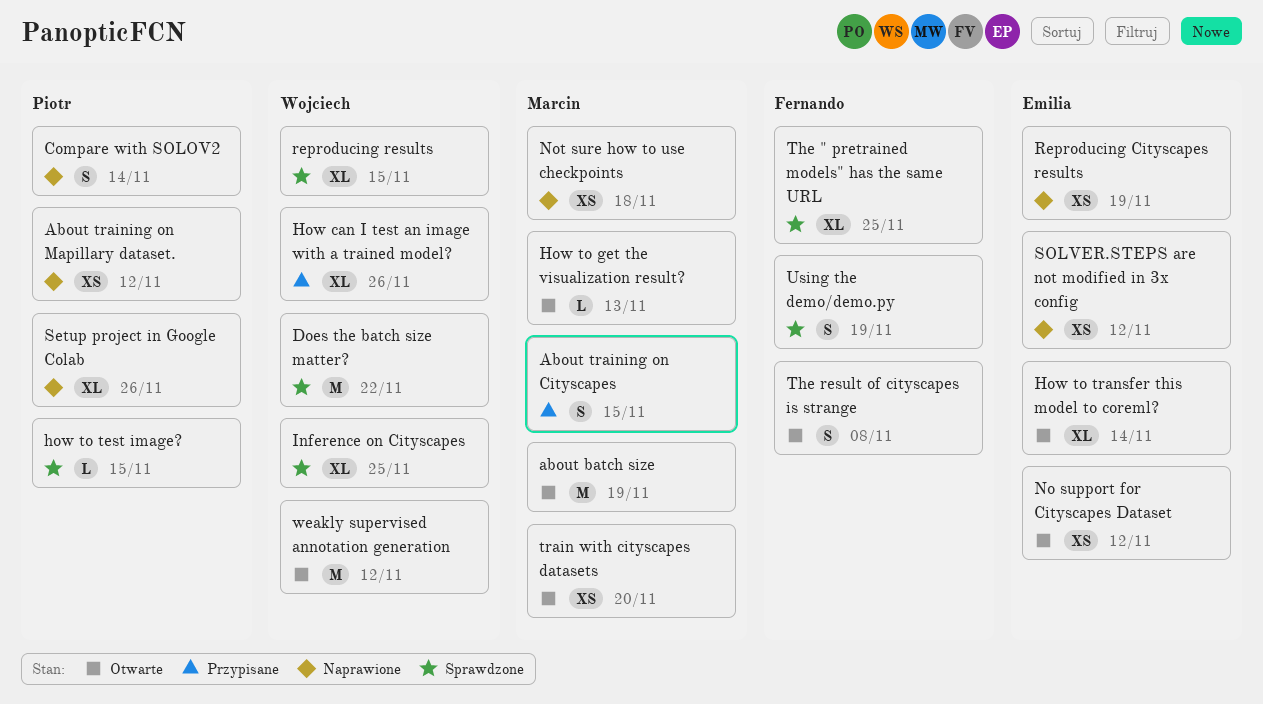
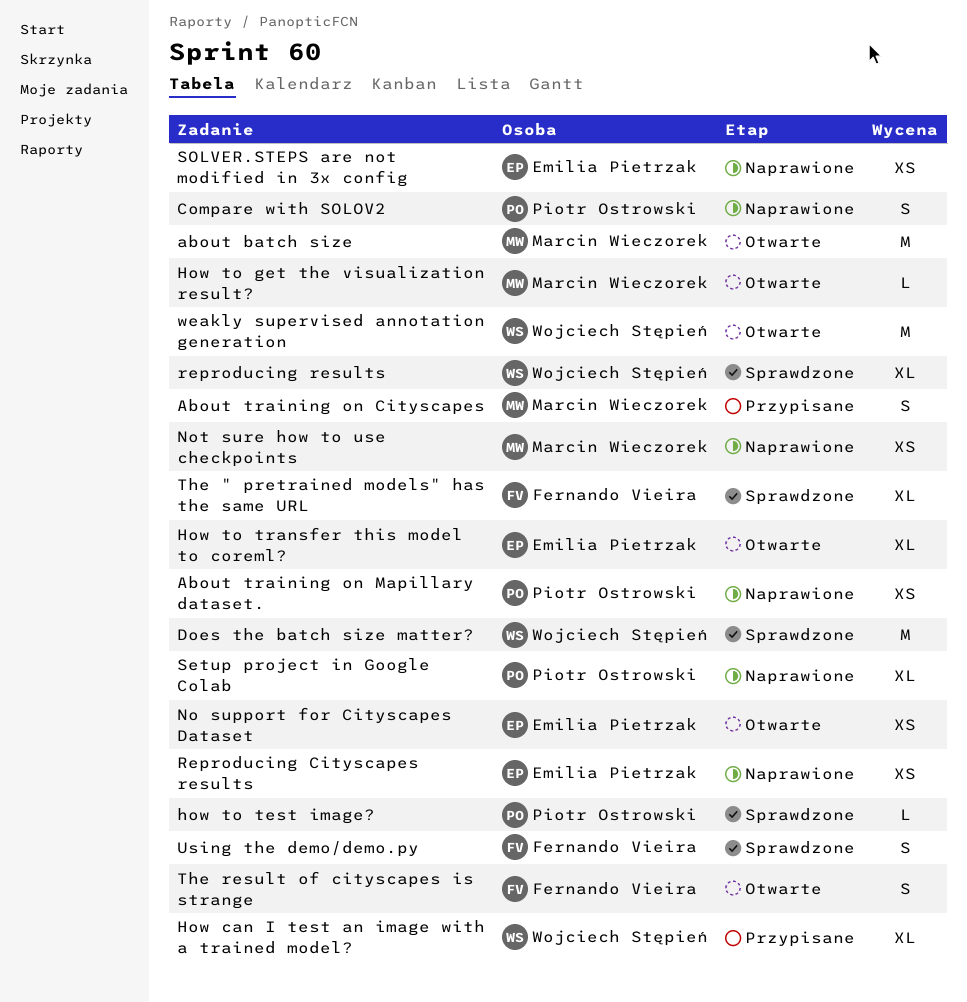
Inference on Cityscapes: present -> none
train with cityscapes datasets: present -> none

